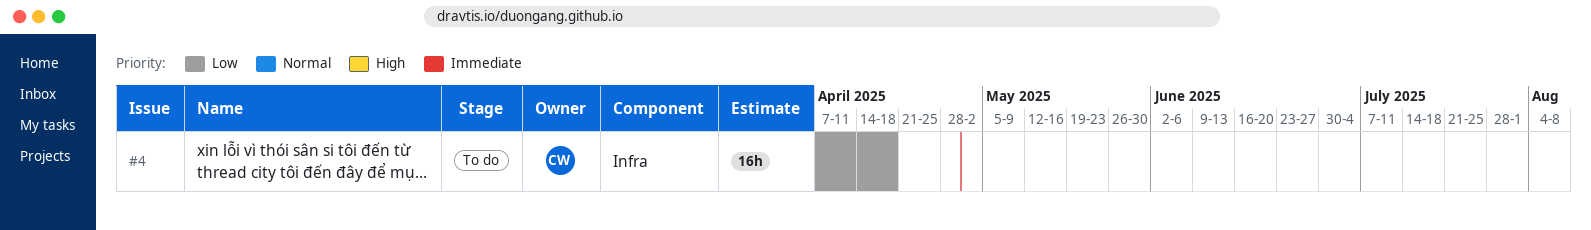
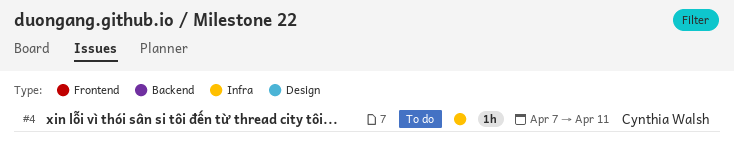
#4, estimate: 16h -> 1h
#4, due: Apr 18 -> Apr 11

